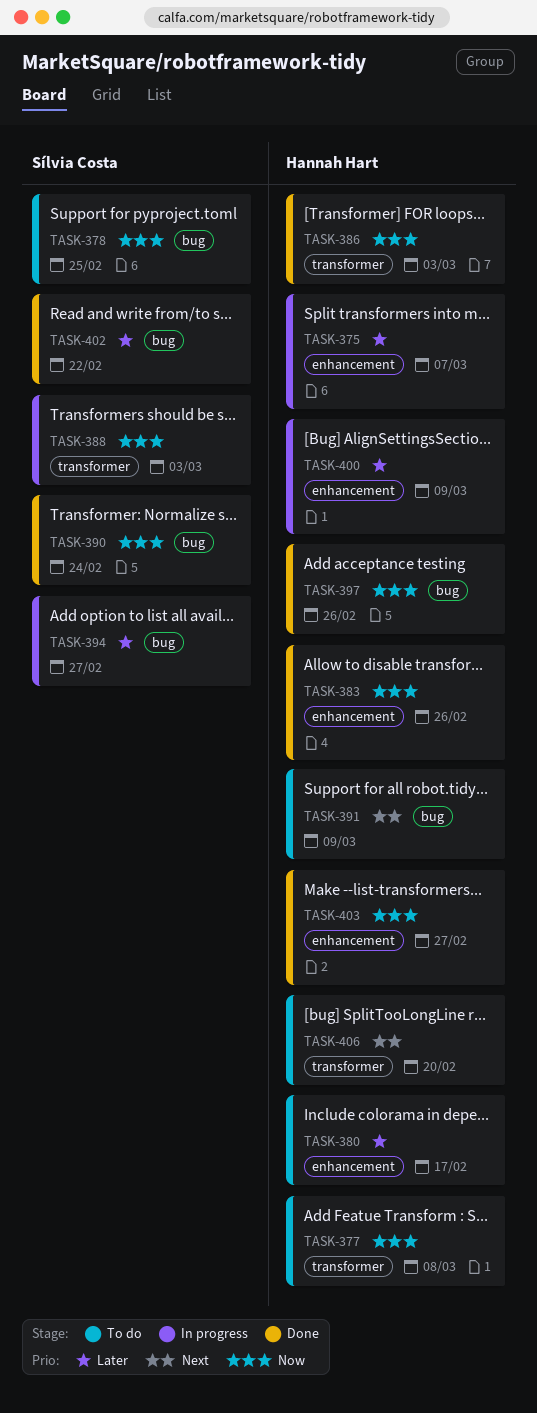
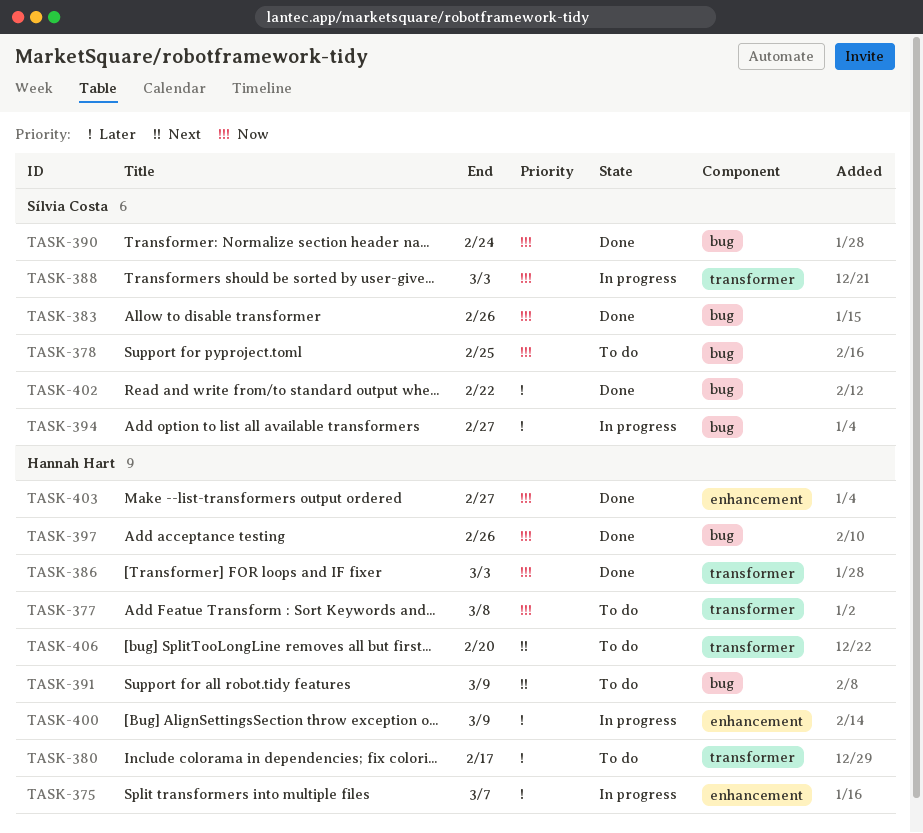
TASK-380, label: enhancement -> transformer
TASK-383, owner: Hannah Hart -> Sílvia Costa
TASK-383, label: enhancement -> bug

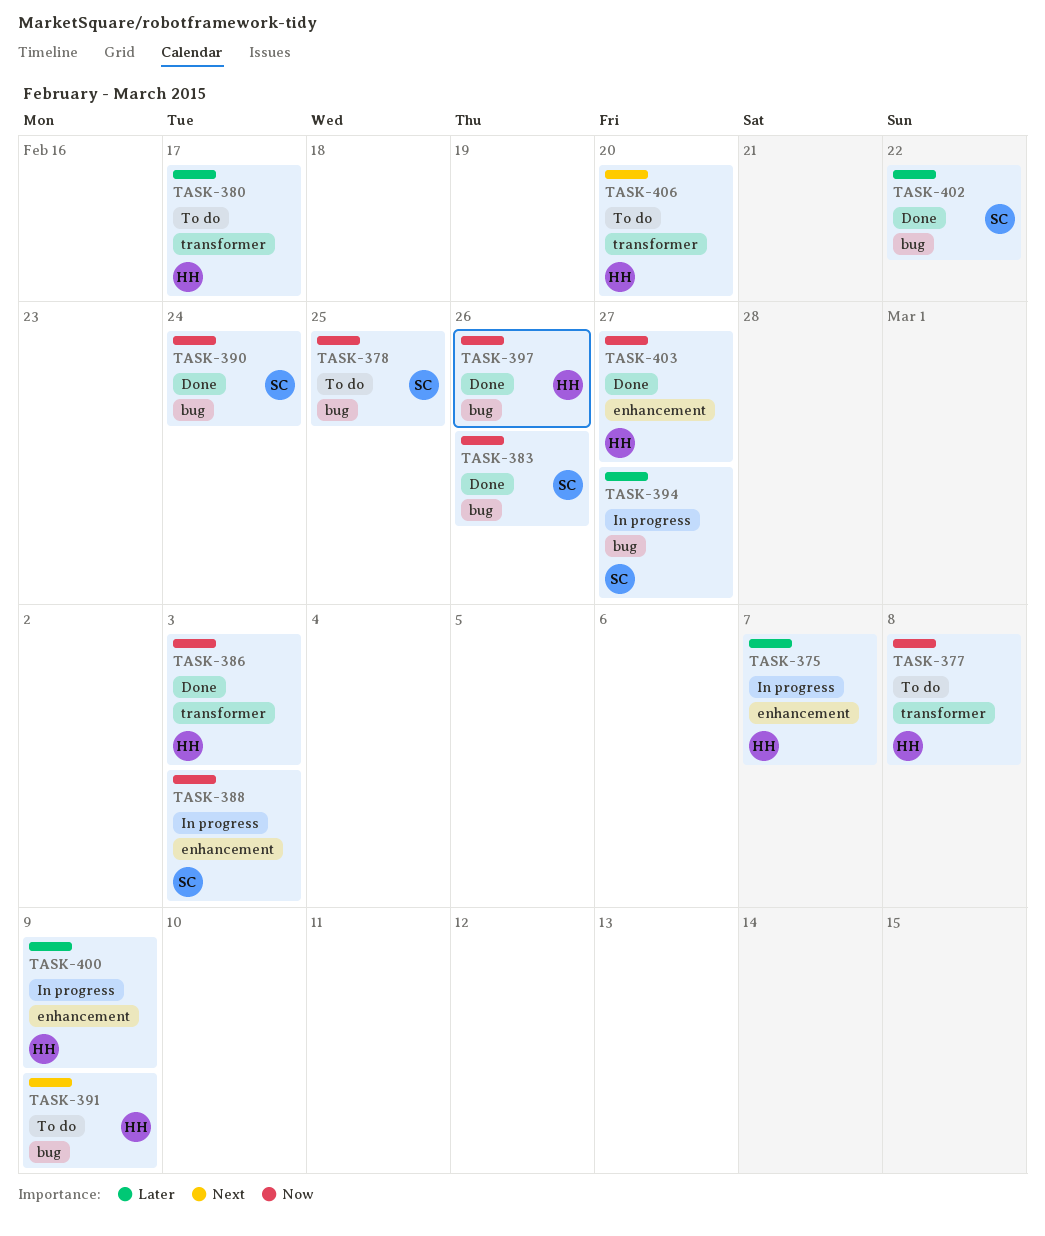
TASK-388, label: transformer -> enhancement

